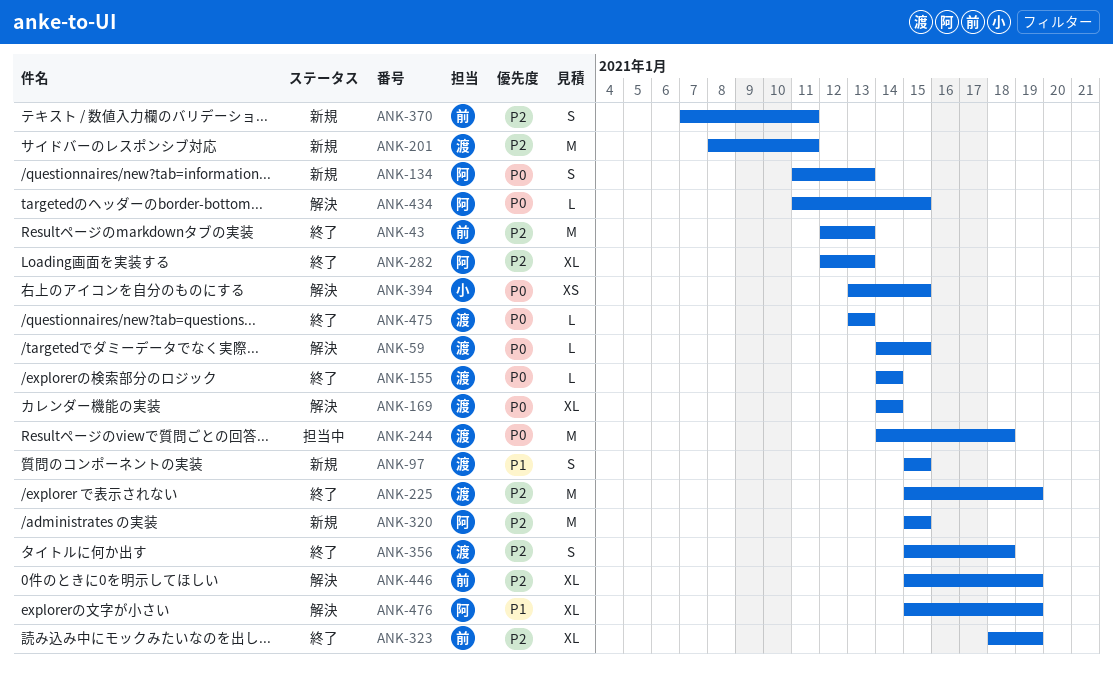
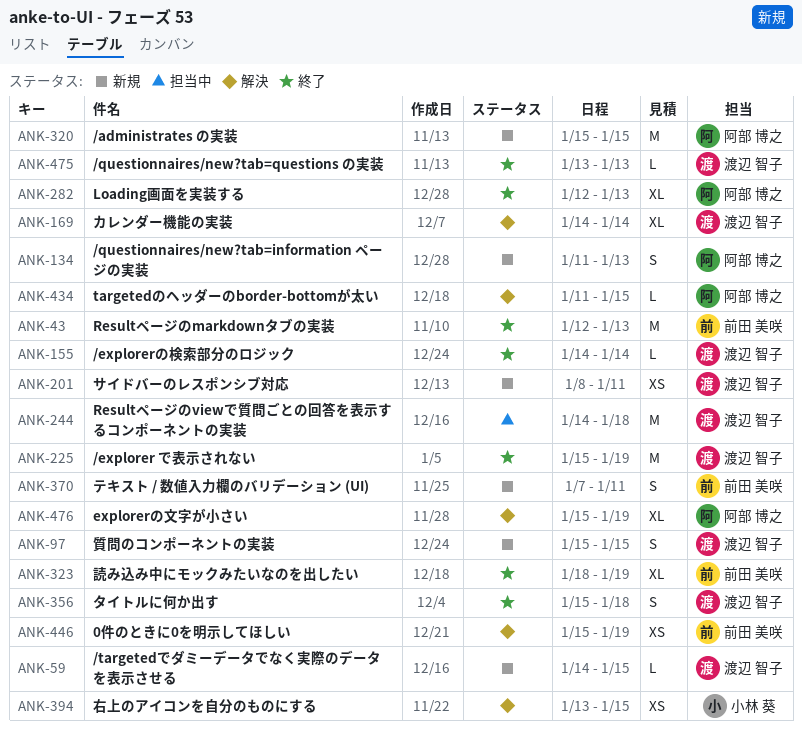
ANK-59, status: 解決 -> 新規
ANK-201, estimate: M -> XS
ANK-446, estimate: XL -> XS

